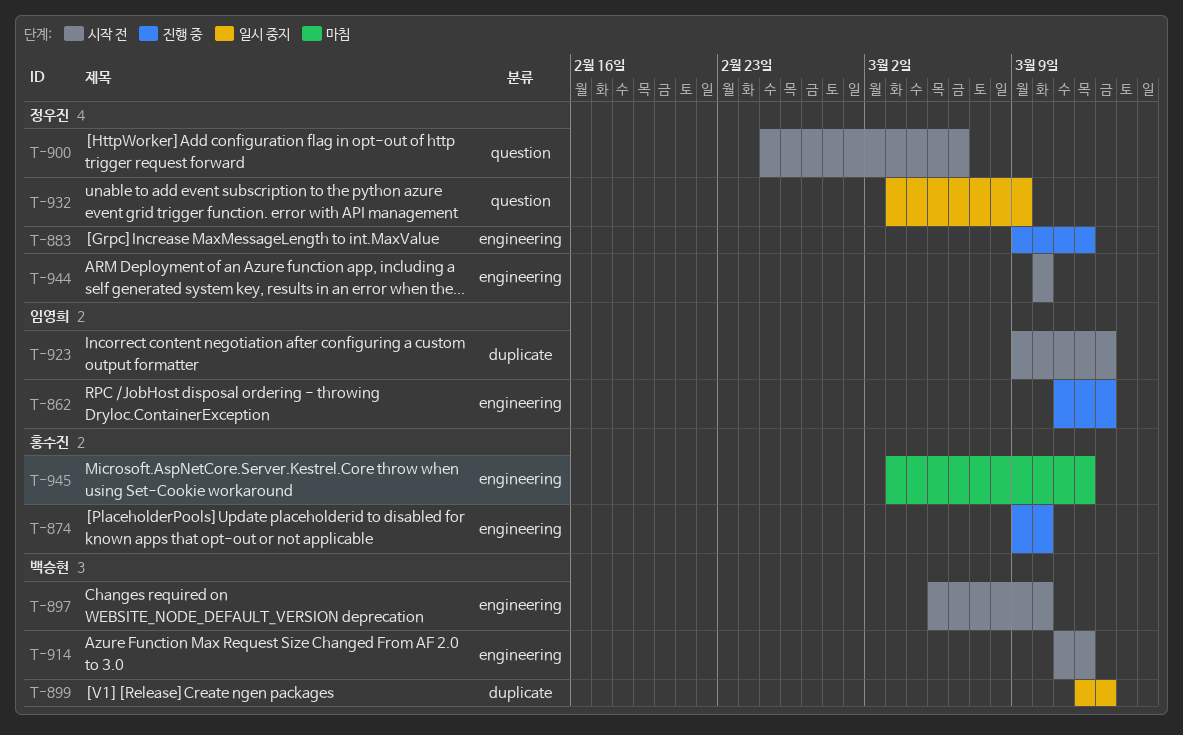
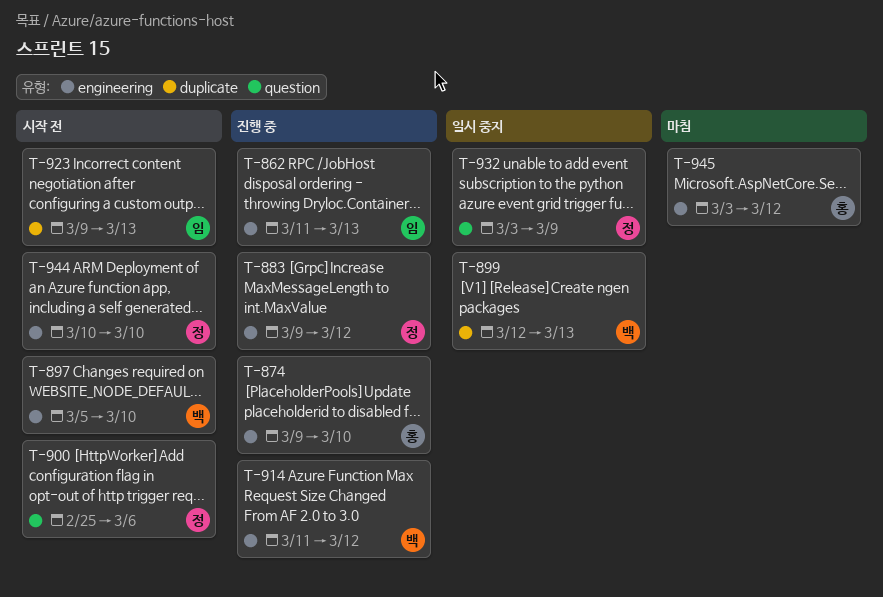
T-914, status: 시작 전 -> 진행 중

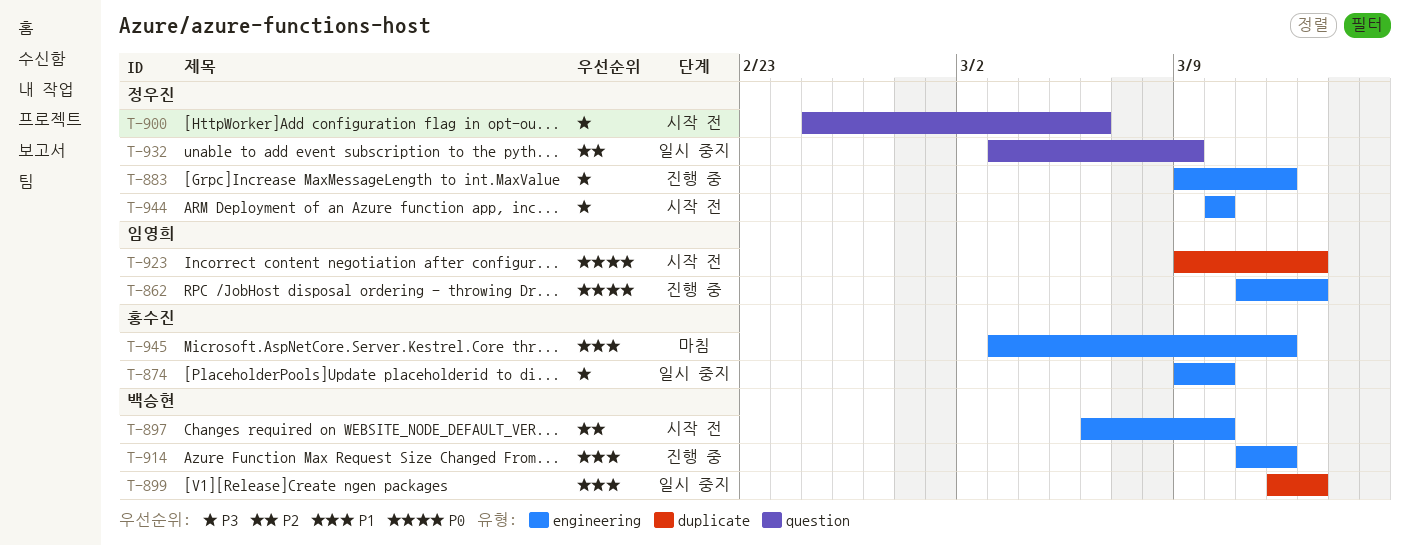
T-874, status: 진행 중 -> 일시 중지
T-897, start: Mar 5 -> Mar 6

